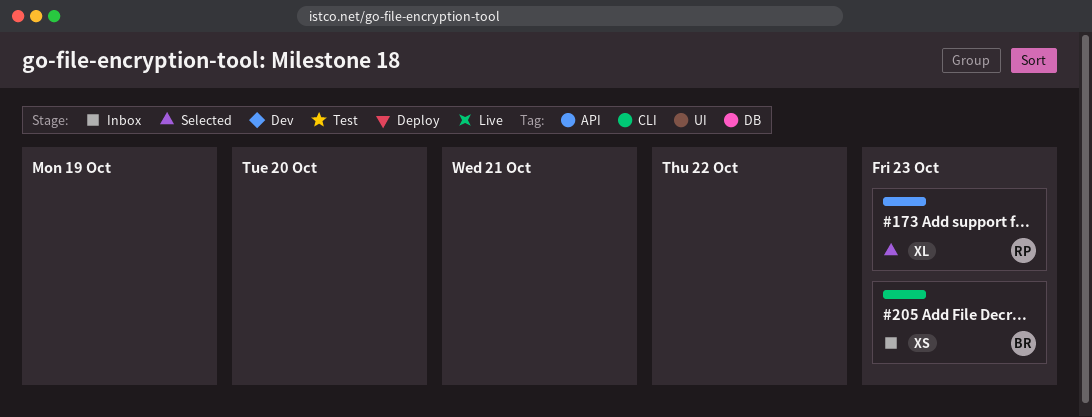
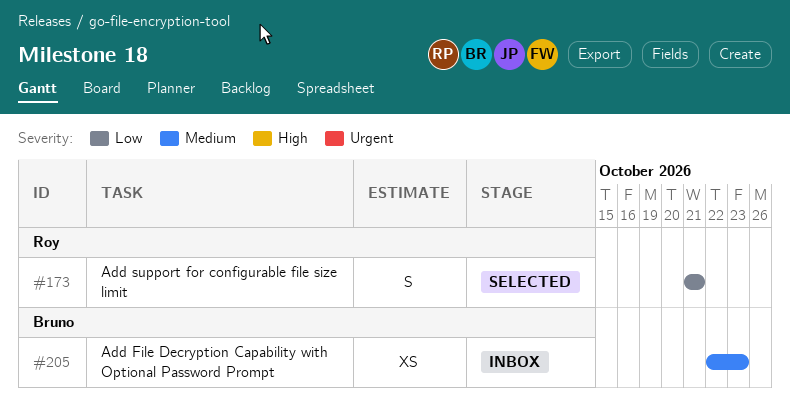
#173, estimate: XL -> S
#173, due: Oct 23 -> Oct 21

